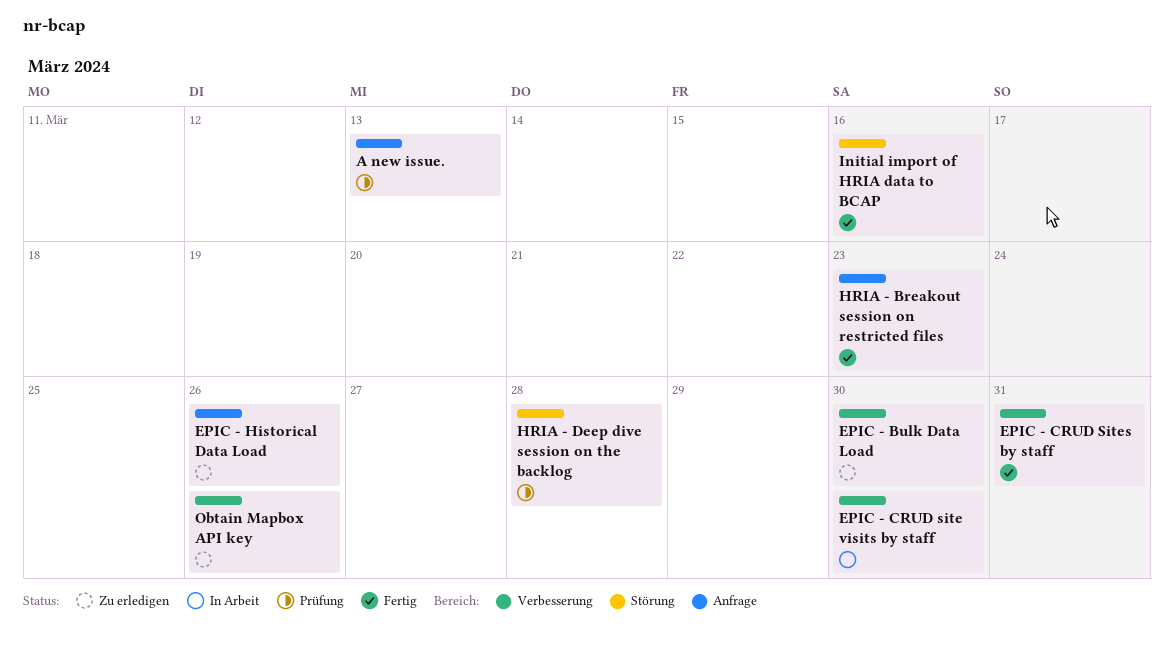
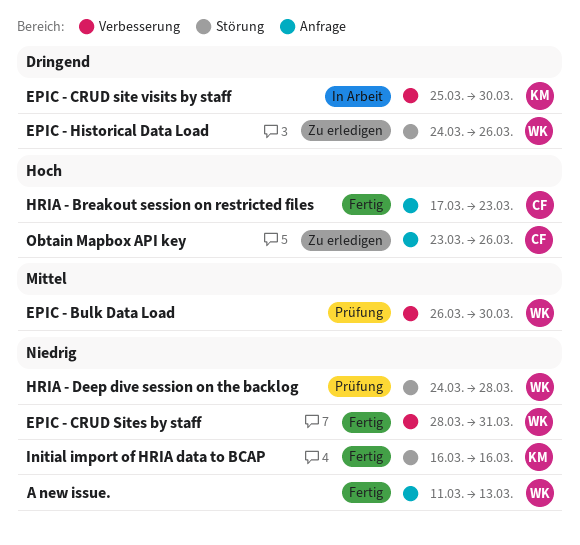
A new issue., status: Prüfung -> Fertig
EPIC - Bulk Data Load, status: Zu erledigen -> Prüfung
EPIC - Historical Data Load, label: Anfrage -> Störung
Obtain Mapbox API key, label: Verbesserung -> Anfrage

